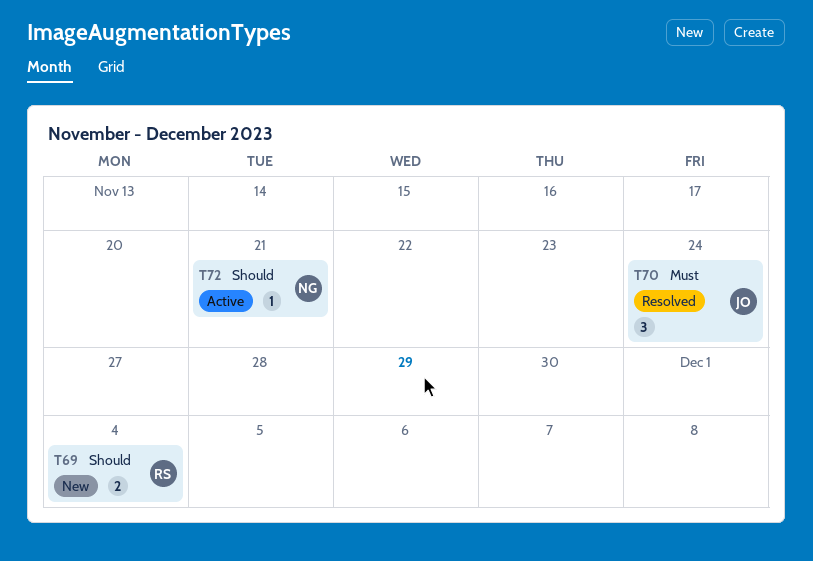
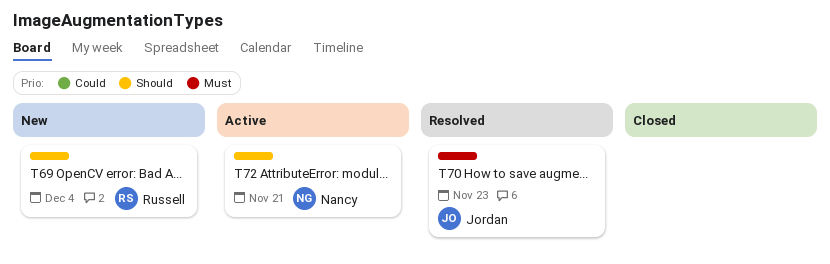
T70, due: Nov 24 -> Nov 23

